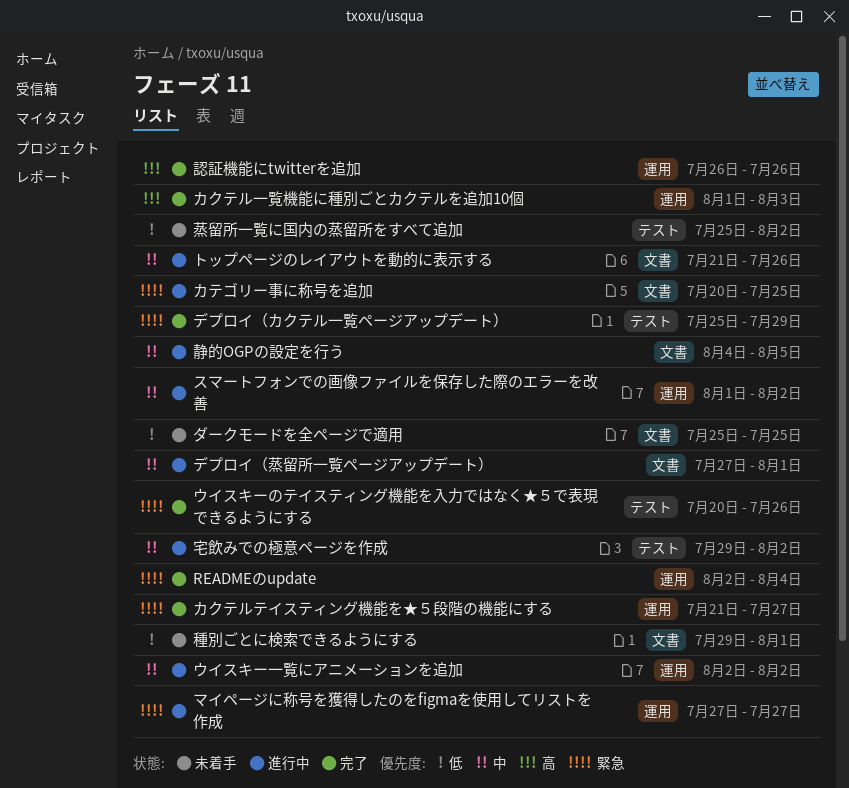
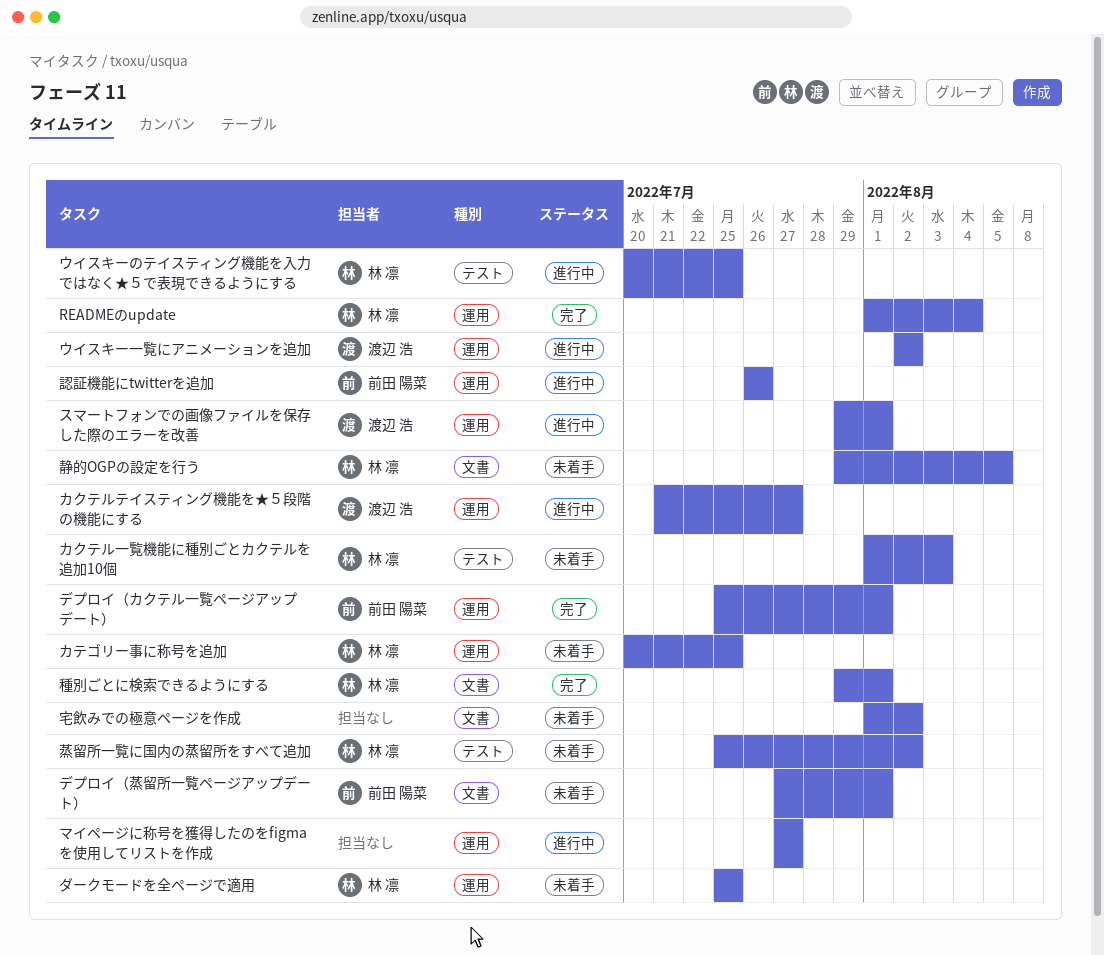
READMEのupdate, start: Aug 2 -> Aug 1
ウイスキーのテイスティング機能を入力ではなく★５で表現できるようにする, status: 完了 -> 進行中
ウイスキーのテイスティング機能を入力ではなく★５で表現できるようにする, due: Jul 26 -> Jul 25
カクテルテイスティング機能を★５段階の機能にする, status: 完了 -> 進行中
カクテル一覧機能に種別ごとカクテルを追加10個, status: 完了 -> 未着手
カクテル一覧機能に種別ごとカクテルを追加10個, label: 運用 -> テスト
カテゴリー事に称号を追加, status: 進行中 -> 未着手
カテゴリー事に称号を追加, label: 文書 -> 運用
スマートフォンでの画像ファイルを保存した際のエラーを改善, start: Aug 1 -> Jul 29
スマートフォンでの画像ファイルを保存した際のエラーを改善, due: Aug 2 -> Aug 1
ダークモードを全ページで適用, label: 文書 -> 運用
デプロイ（カクテル一覧ページアップデート）, label: テスト -> 運用
デプロイ（カクテル一覧ページアップデート）, due: Jul 29 -> Aug 1
デプロイ（蒸留所一覧ページアップデート）, status: 進行中 -> 未着手
トップページのレイアウトを動的に表示する: present -> none
宅飲みでの極意ページを作成, status: 進行中 -> 未着手
宅飲みでの極意ページを作成, label: テスト -> 文書
宅飲みでの極意ページを作成, start: Jul 29 -> Aug 1
種別ごとに検索できるようにする, status: 未着手 -> 完了
認証機能にtwitterを追加, status: 完了 -> 進行中
静的OGPの設定を行う, status: 進行中 -> 未着手
静的OGPの設定を行う, start: Aug 4 -> Jul 29

